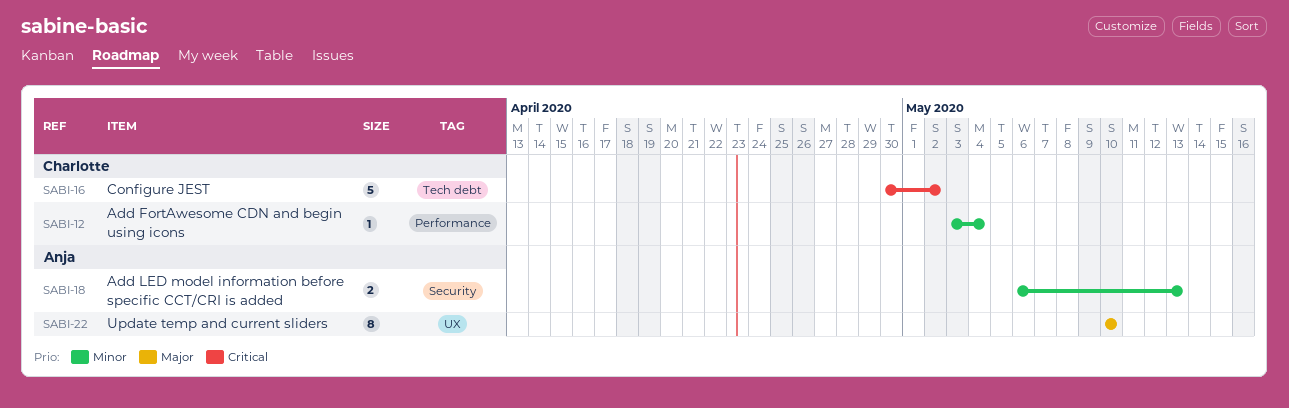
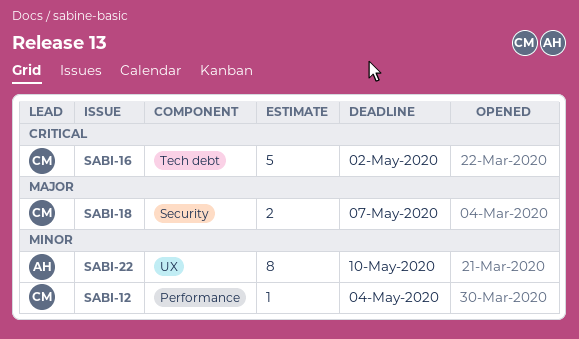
SABI-18, owner: Anja -> Charlotte
SABI-18, priority: Minor -> Major
SABI-18, due: May 13 -> May 7
SABI-22, priority: Major -> Minor

